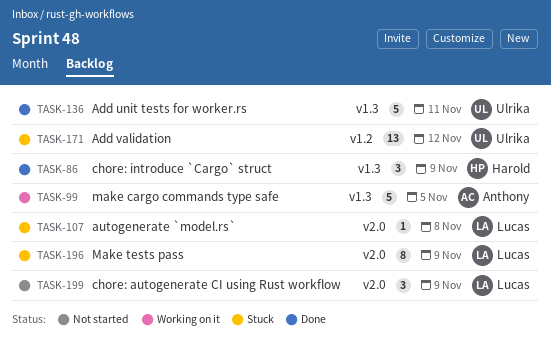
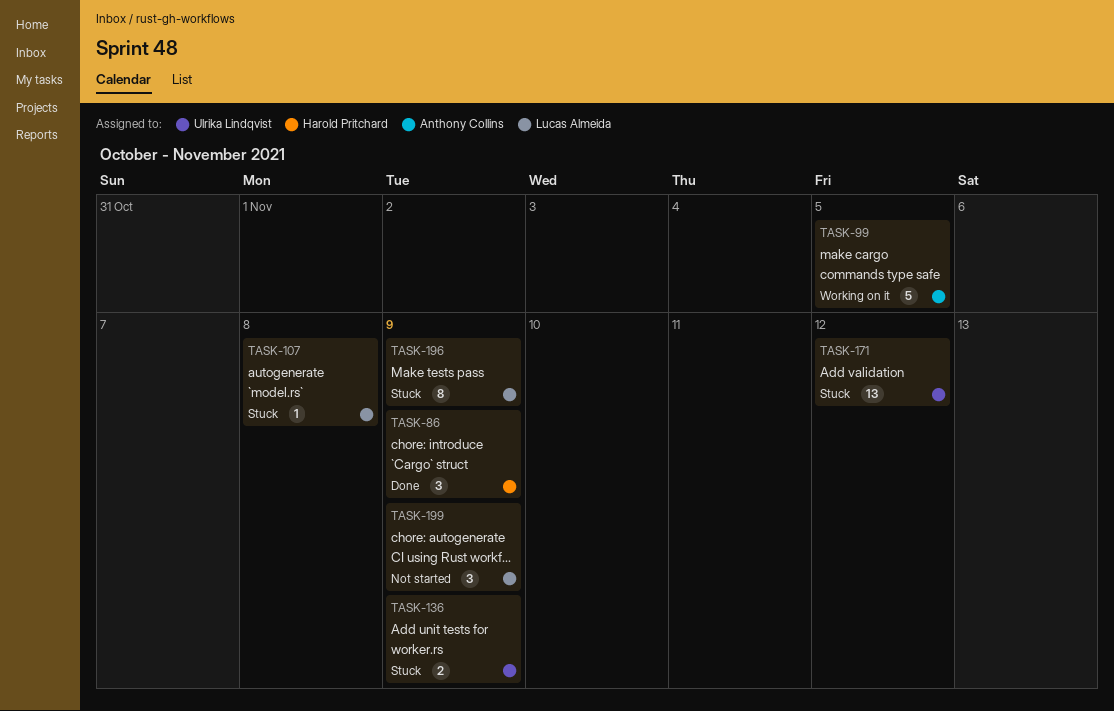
TASK-136, status: Done -> Stuck
TASK-136, estimate: 5 -> 2
TASK-136, due: Nov 11 -> Nov 9

